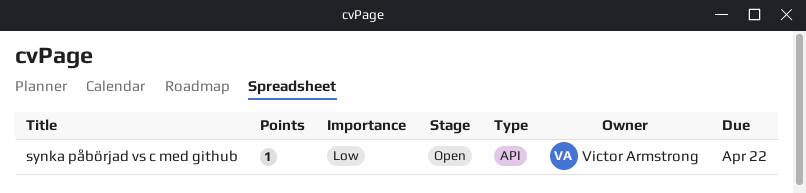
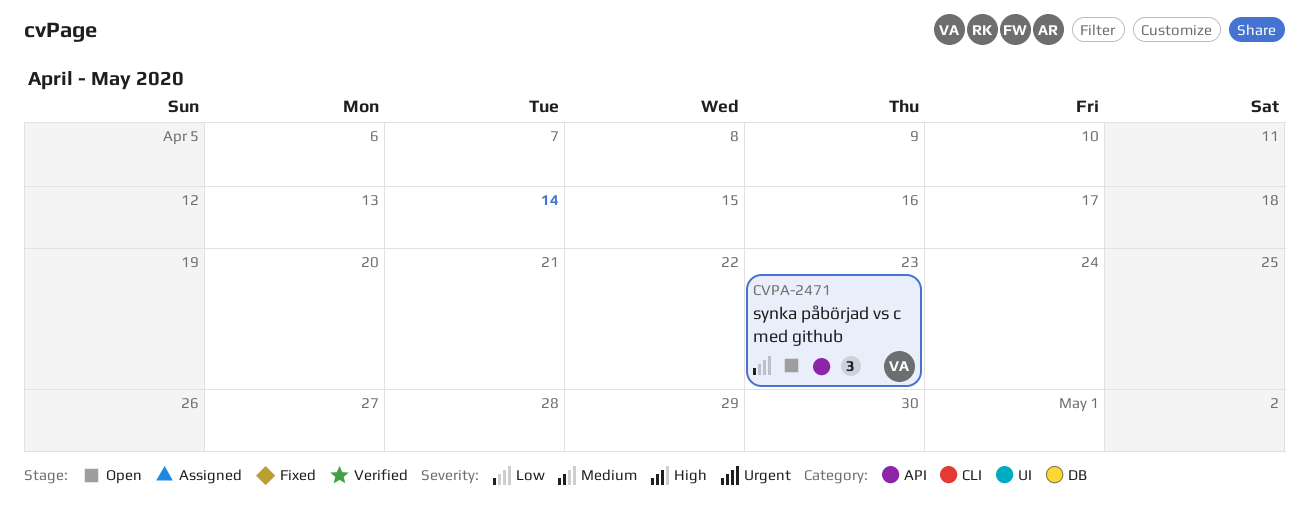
synka påbörjad vs c med github, estimate: 1 -> 3
synka påbörjad vs c med github, due: Apr 22 -> Apr 23

